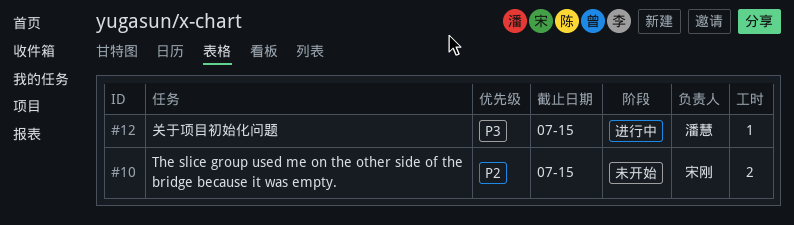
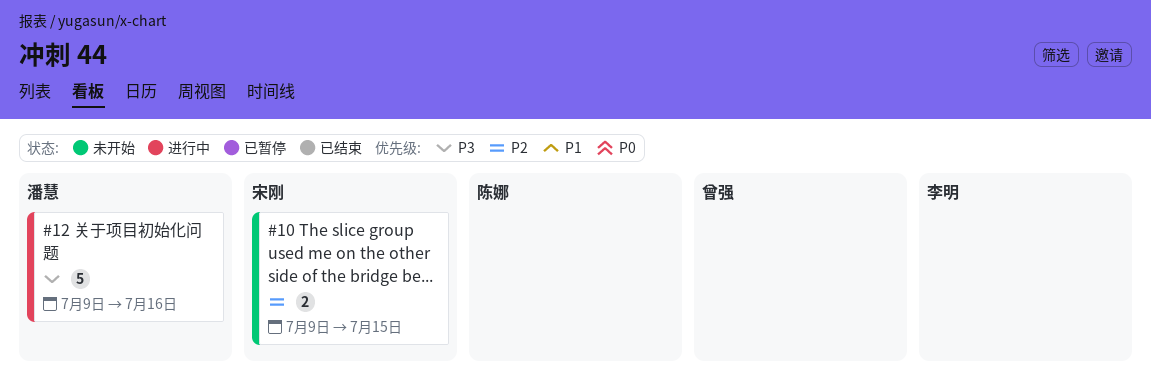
#12, estimate: 1 -> 5
#12, due: Jul 15 -> Jul 16

